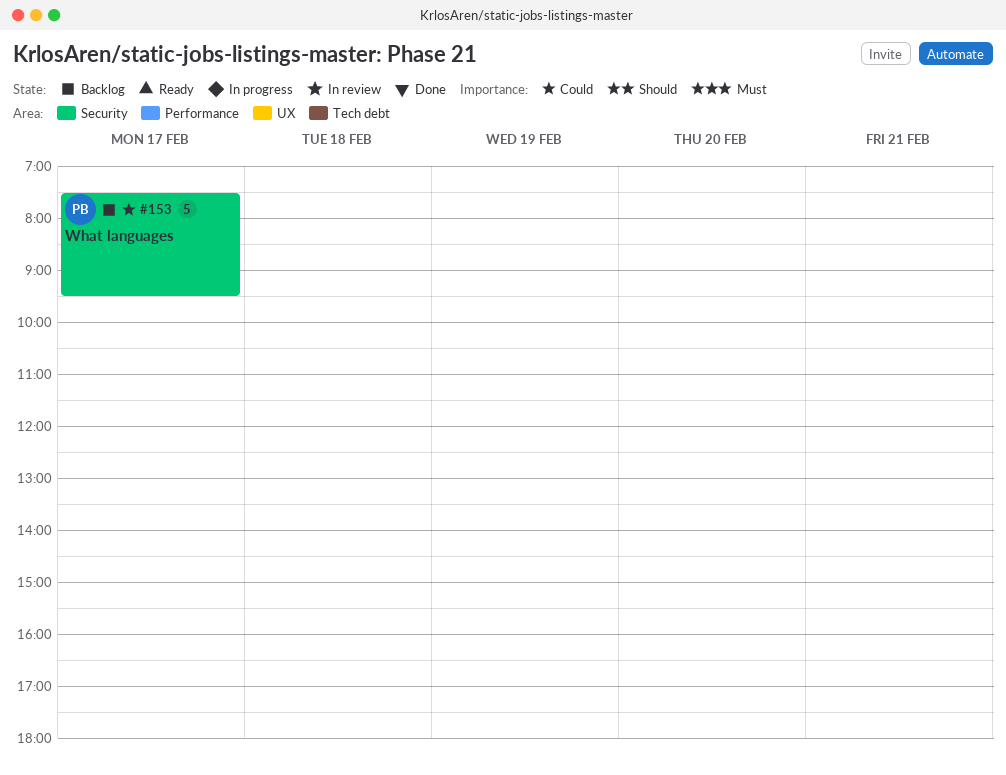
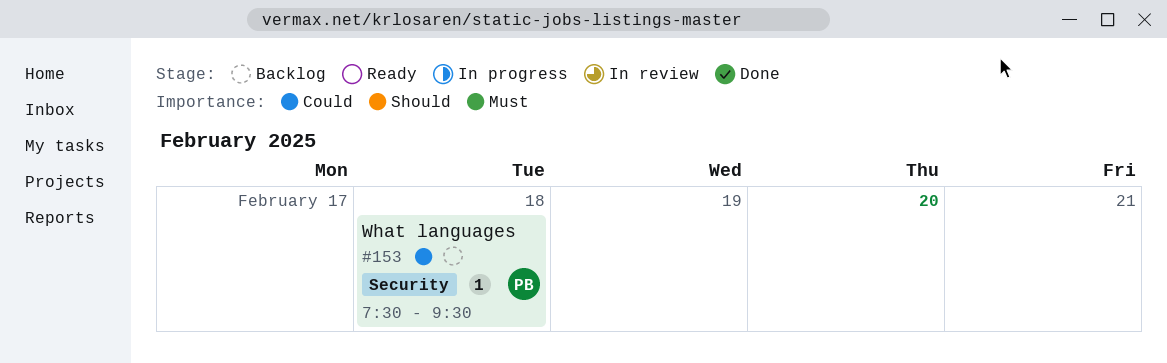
#153, estimate: 5 -> 1
#153, day: Feb 17 -> Feb 18

